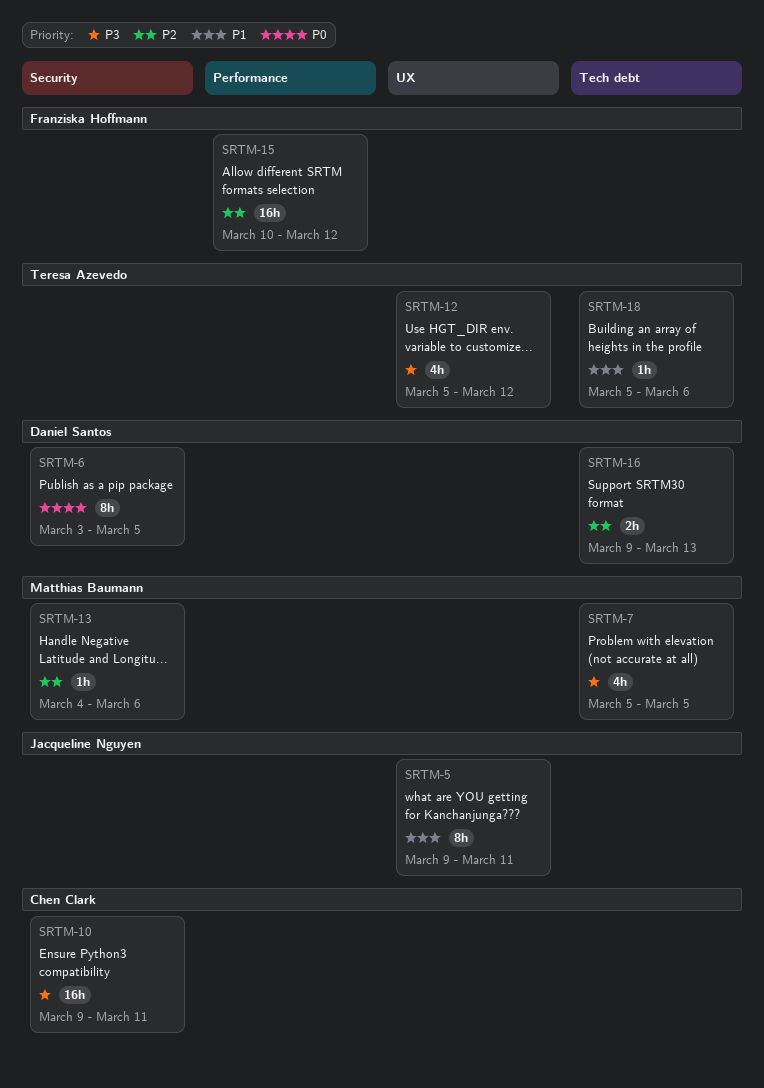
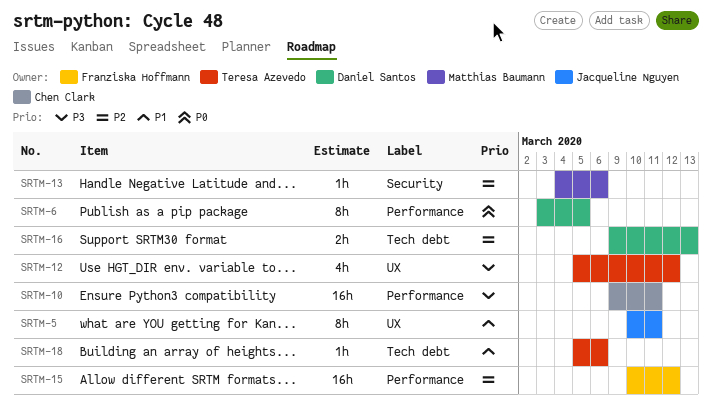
SRTM-5, start: Mar 9 -> Mar 10
SRTM-6, label: Security -> Performance
SRTM-7: present -> none
SRTM-10, label: Security -> Performance

